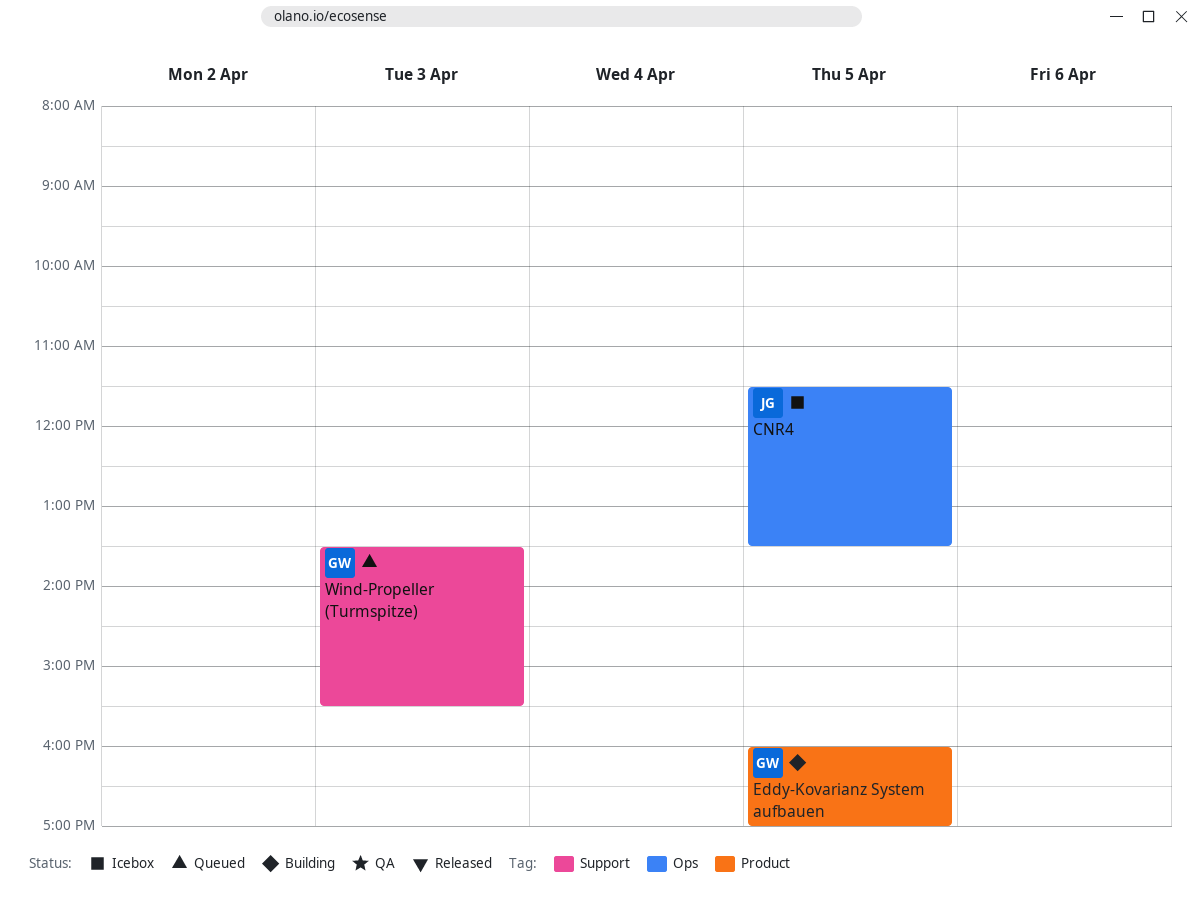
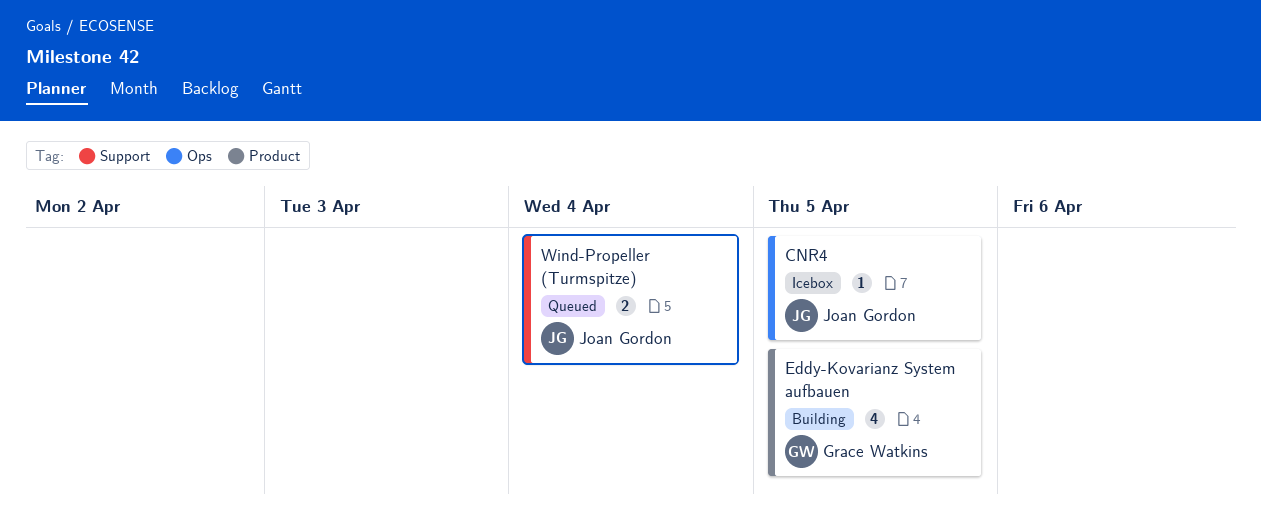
Wind-Propeller (Turmspitze), owner: Grace Watkins -> Joan Gordon
Wind-Propeller (Turmspitze), day: Apr 3 -> Apr 4

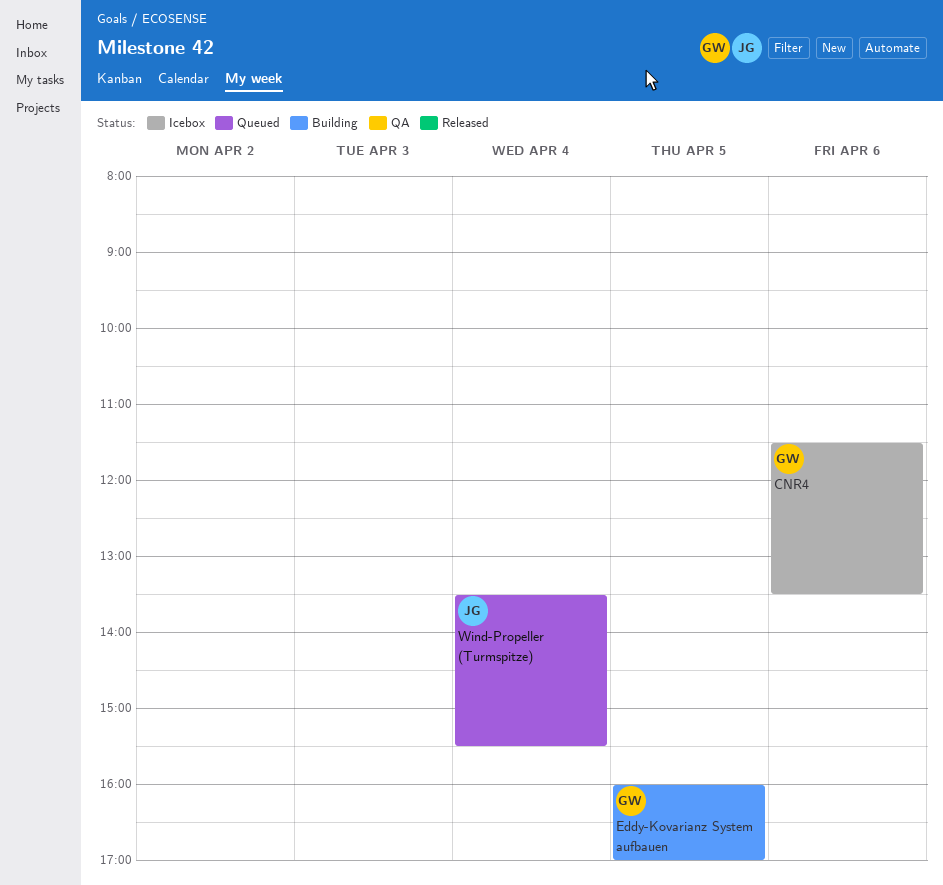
CNR4, owner: Joan Gordon -> Grace Watkins
CNR4, day: Apr 5 -> Apr 6

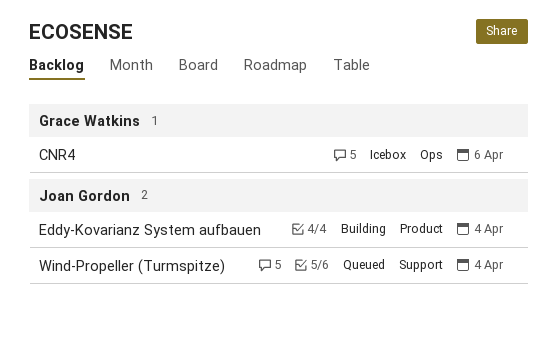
Eddy-Kovarianz System aufbauen, owner: Grace Watkins -> Joan Gordon
Eddy-Kovarianz System aufbauen, day: Apr 5 -> Apr 4

